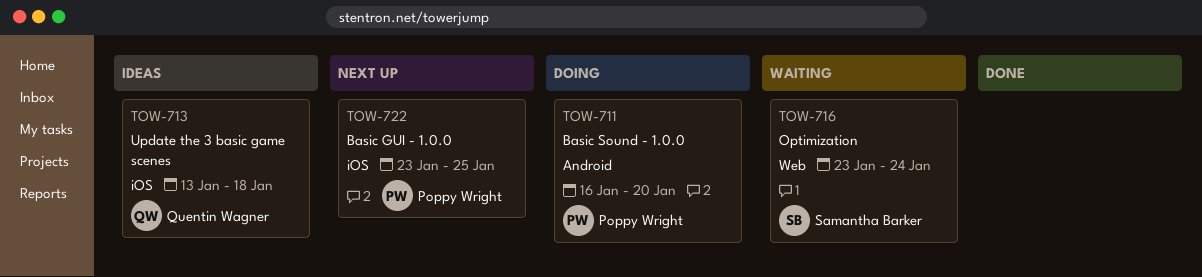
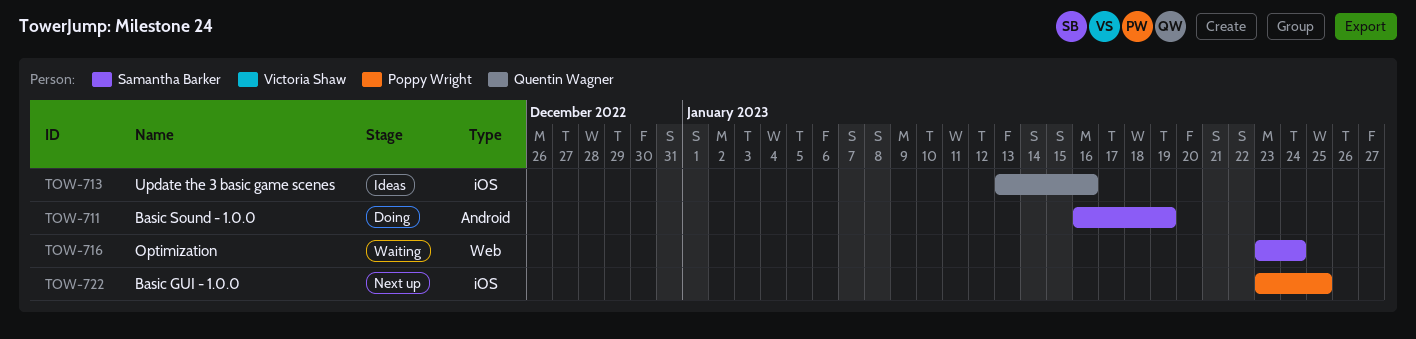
TOW-711, owner: Poppy Wright -> Samantha Barker
TOW-711, due: Jan 20 -> Jan 19
TOW-713, due: Jan 18 -> Jan 16

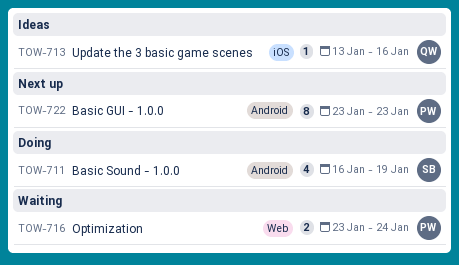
TOW-716, owner: Samantha Barker -> Poppy Wright
TOW-722, label: iOS -> Android
TOW-722, due: Jan 25 -> Jan 23

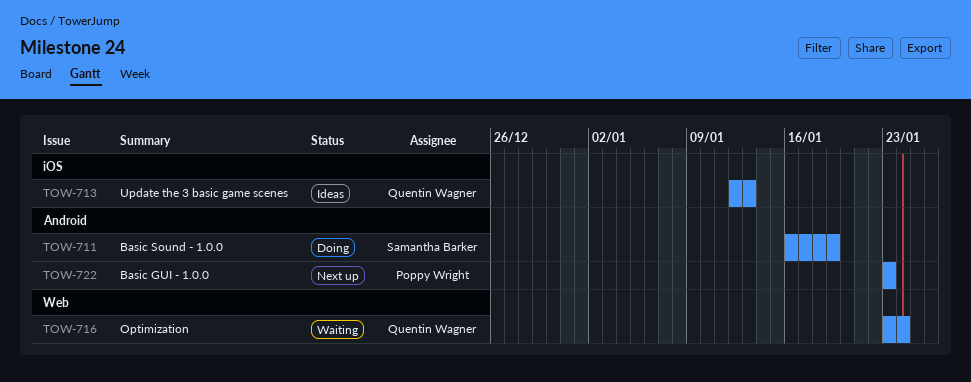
TOW-713, start: Jan 13 -> Jan 12
TOW-713, due: Jan 16 -> Jan 13
TOW-716, owner: Poppy Wright -> Quentin Wagner

